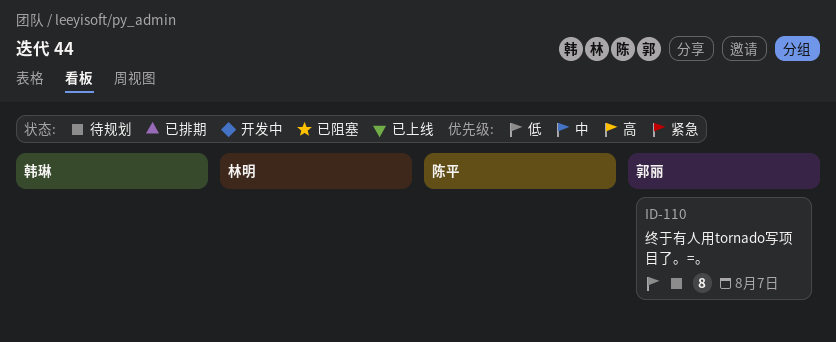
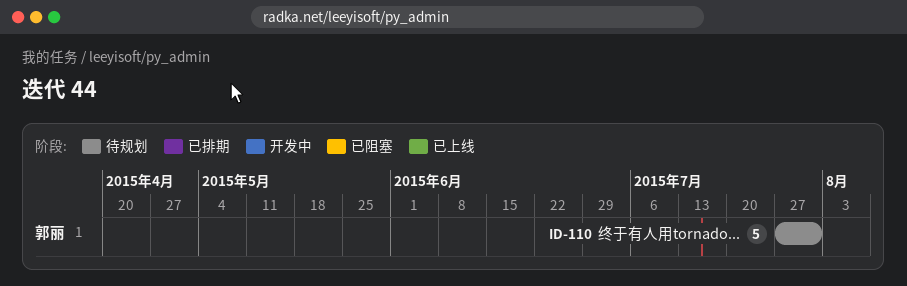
ID-110, estimate: 8 -> 5
ID-110, due: Aug 7 -> Jul 31

